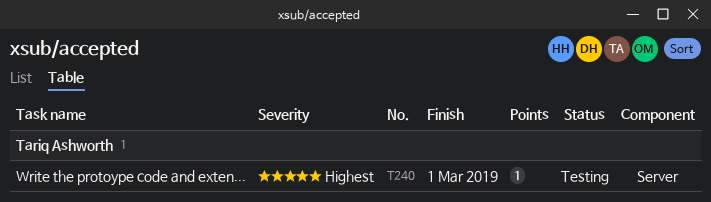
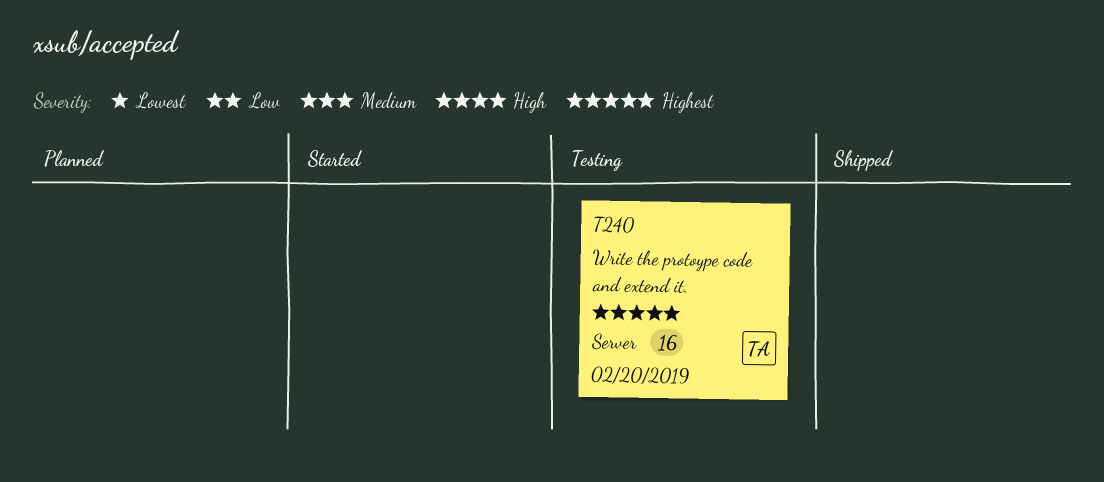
T240, estimate: 1 -> 16
T240, due: Mar 1 -> Feb 20

